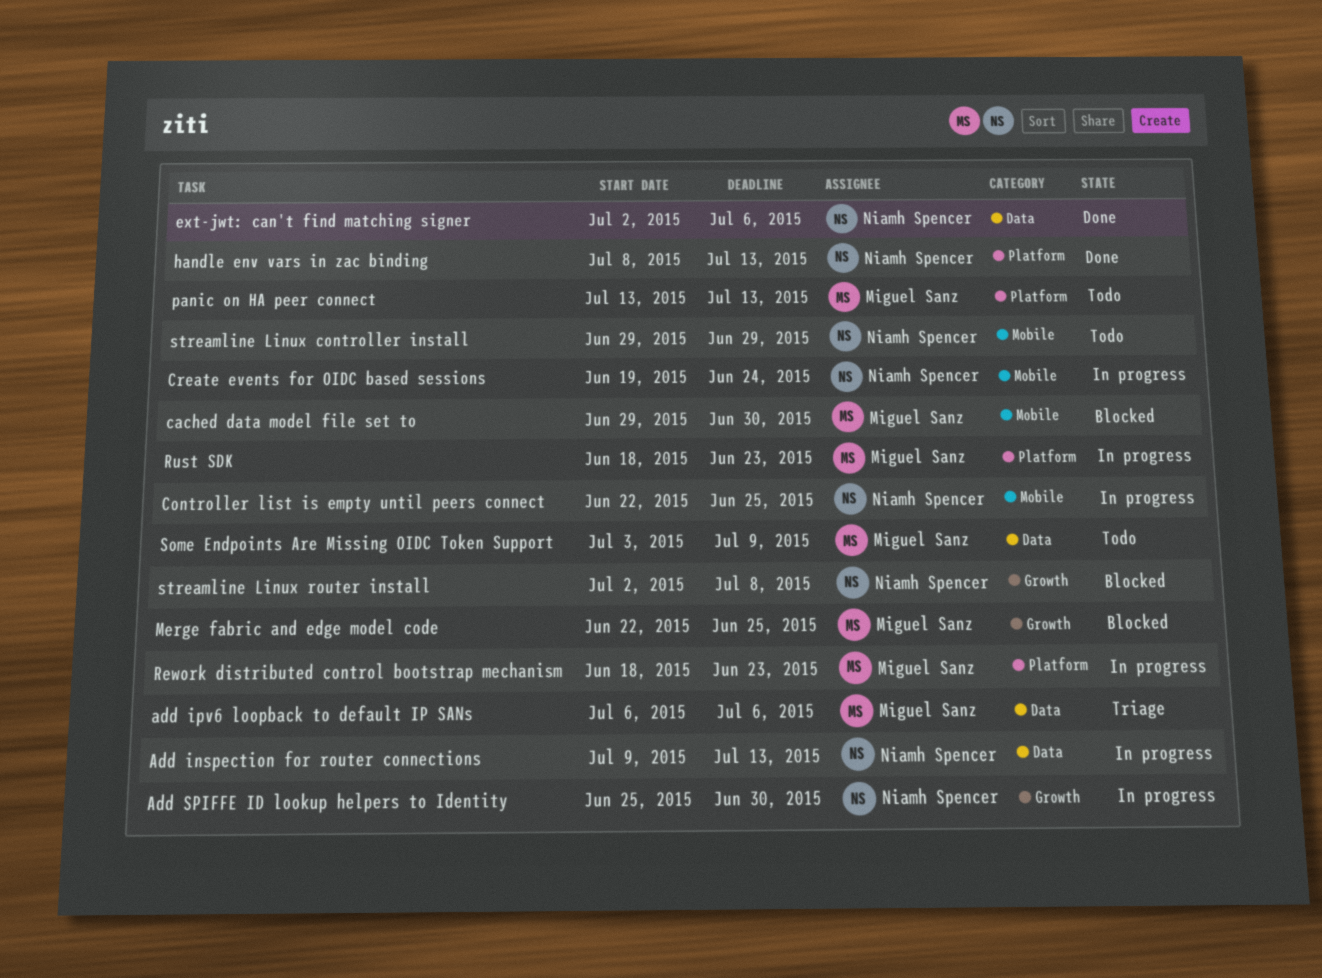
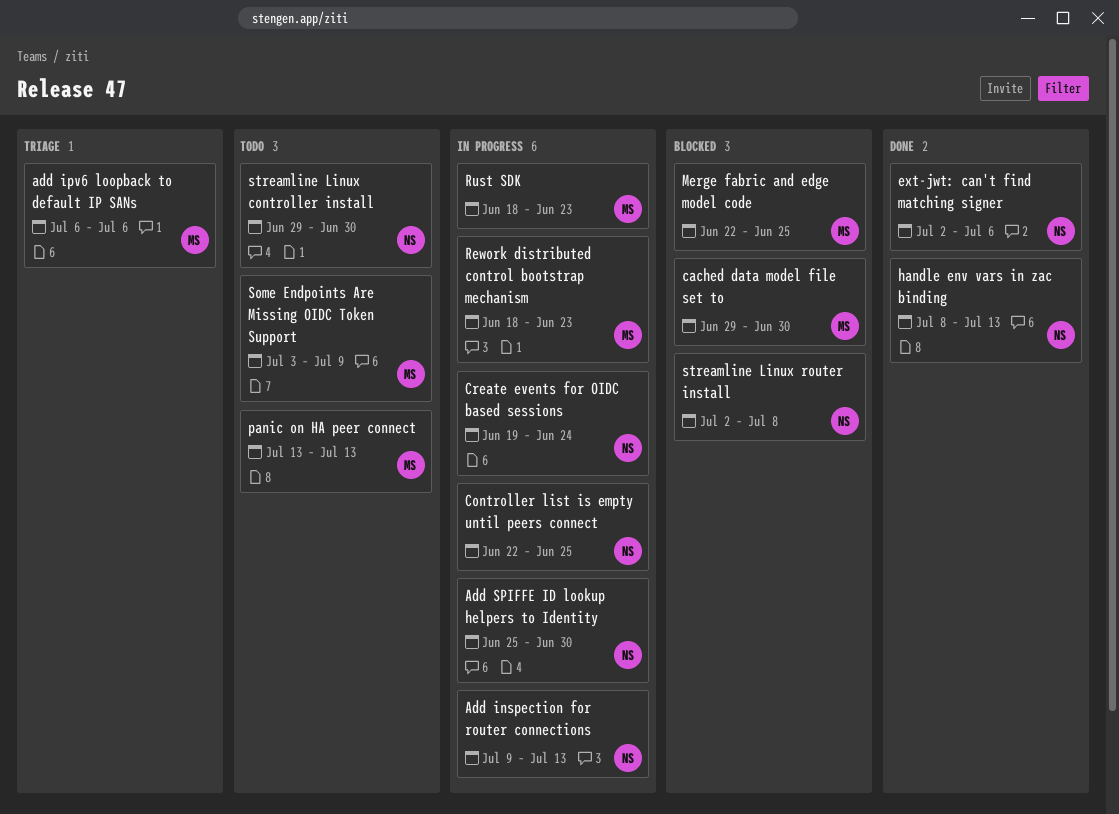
streamline Linux controller install, due: Jun 29 -> Jun 30

